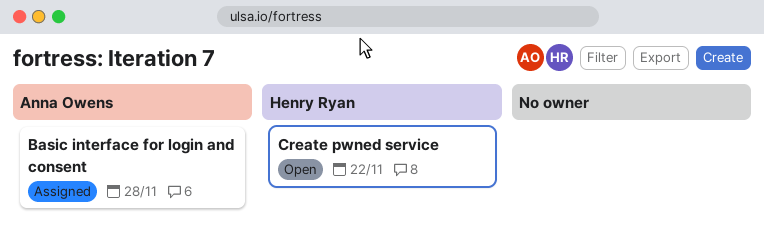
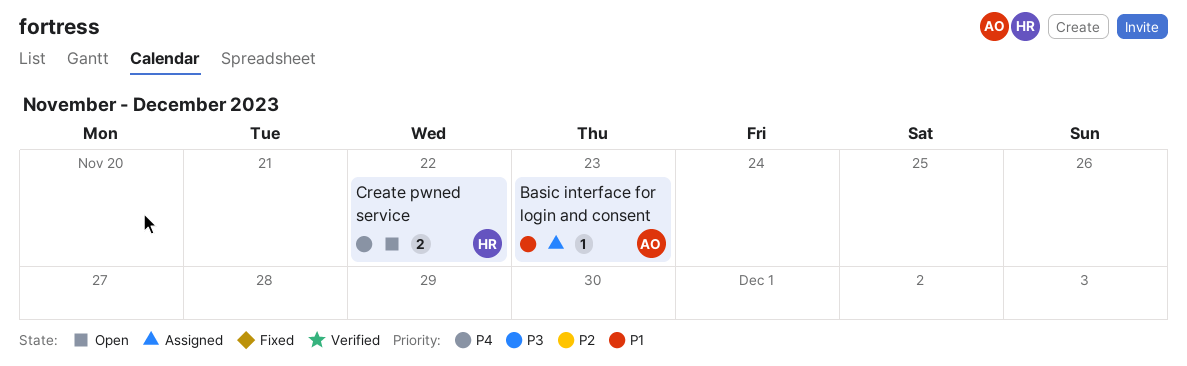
Basic interface for login and consent, due: Nov 28 -> Nov 23

